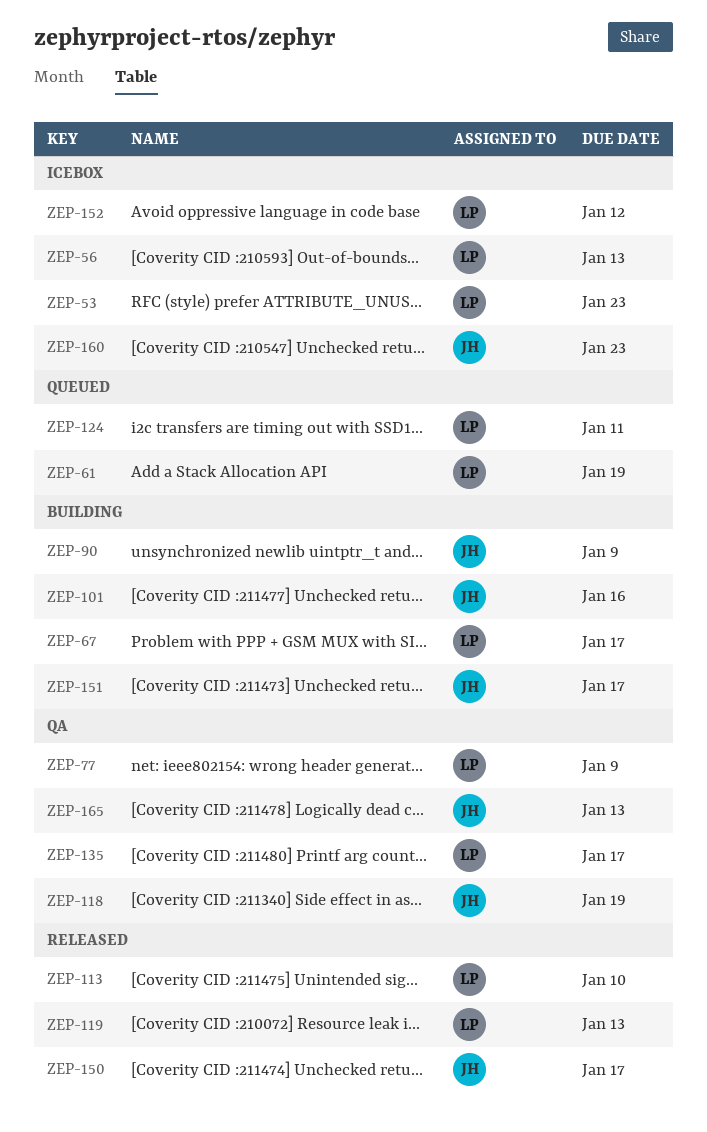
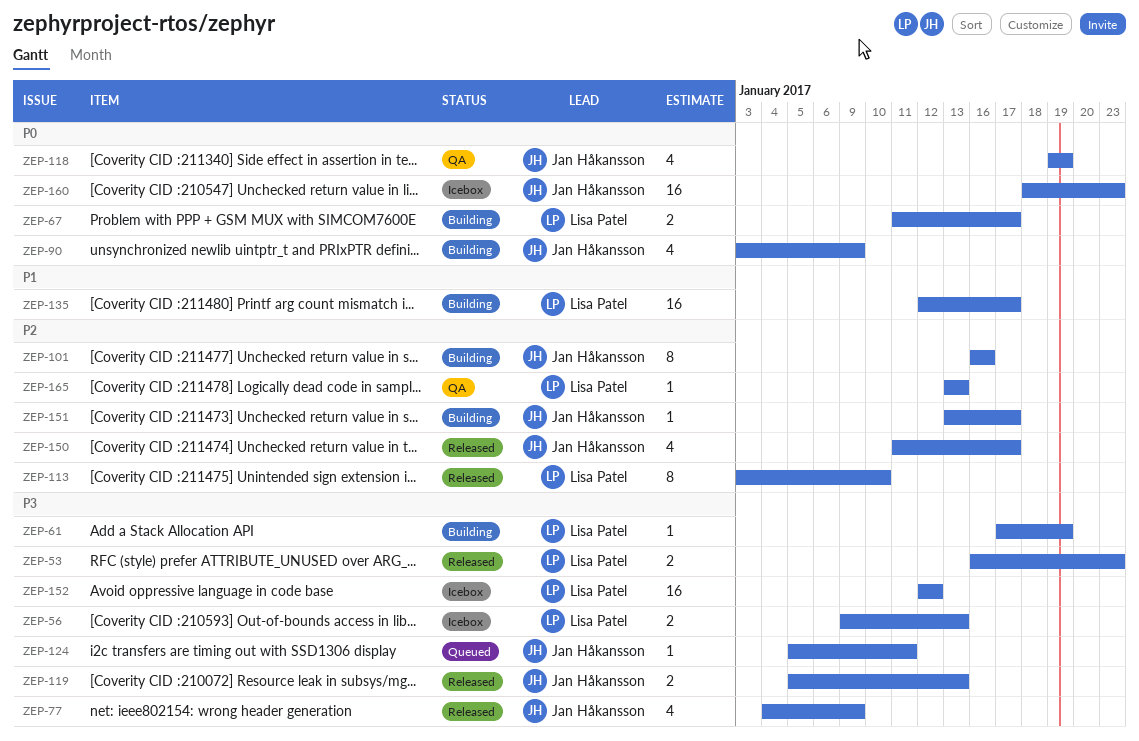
ZEP-53, status: Icebox -> Released
ZEP-61, status: Queued -> Building
ZEP-77, status: QA -> Released
ZEP-77, owner: Lisa Patel -> Jan Håkansson
ZEP-119, owner: Lisa Patel -> Jan Håkansson
ZEP-124, owner: Lisa Patel -> Jan Håkansson
ZEP-135, status: QA -> Building
ZEP-165, owner: Jan Håkansson -> Lisa Patel

